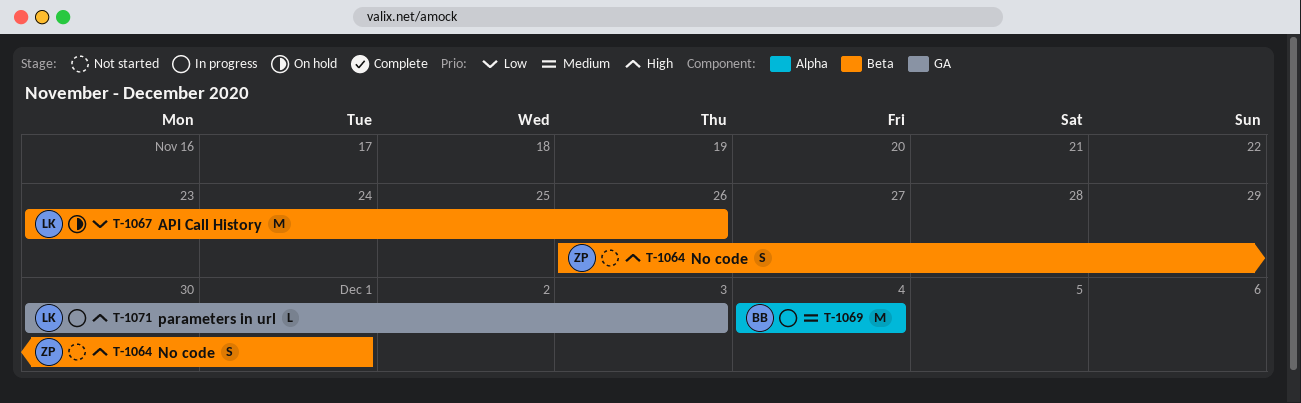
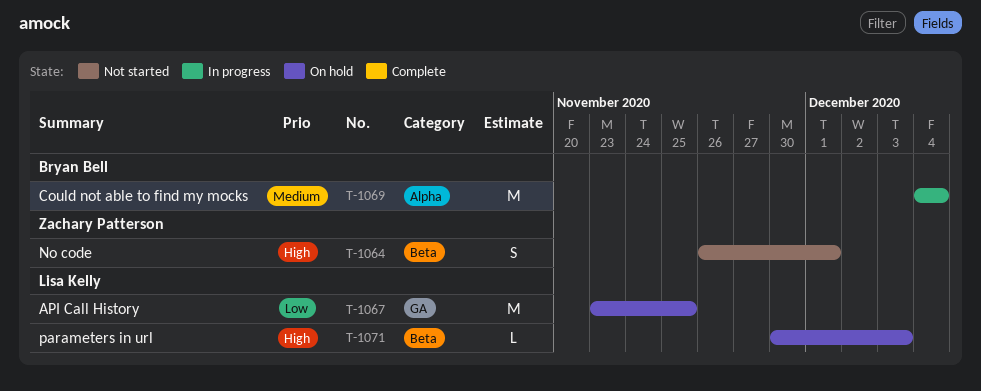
T-1067, label: Beta -> GA
T-1067, due: Nov 26 -> Nov 25
T-1071, status: In progress -> On hold
T-1071, label: GA -> Beta

